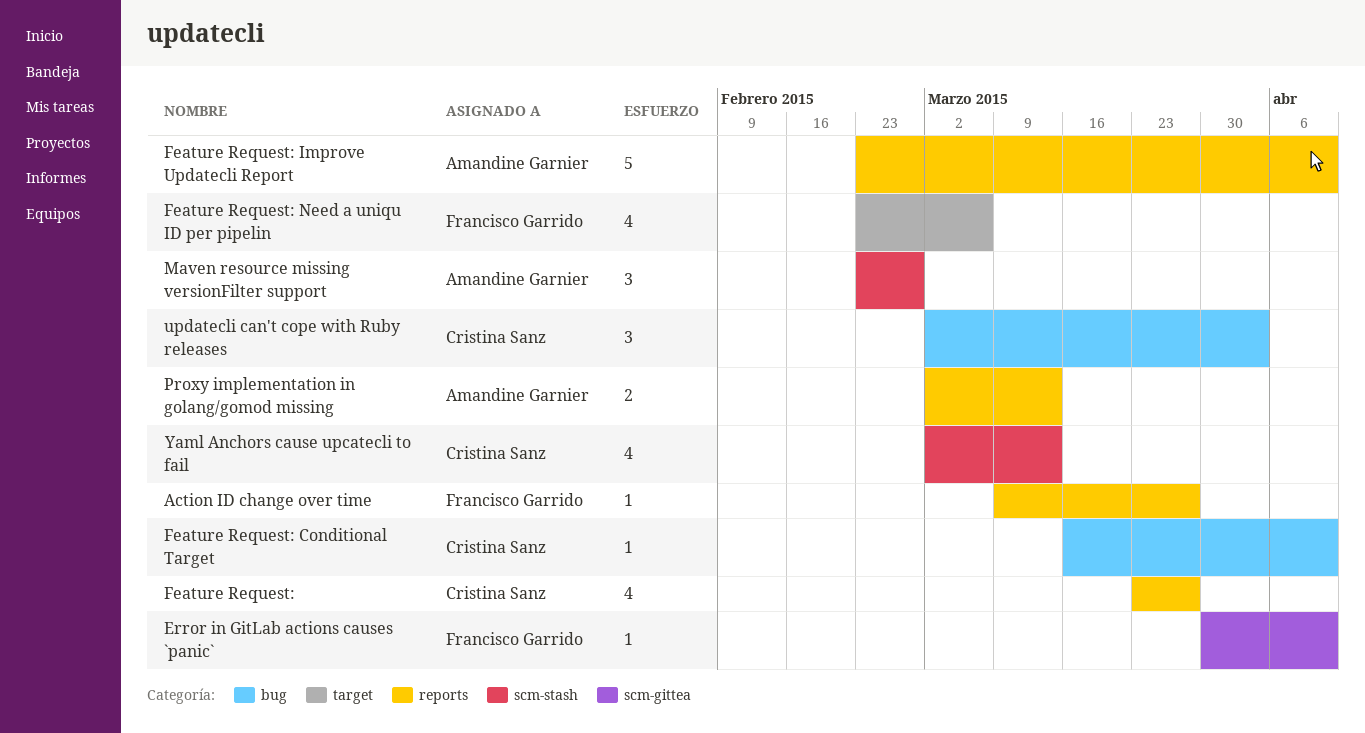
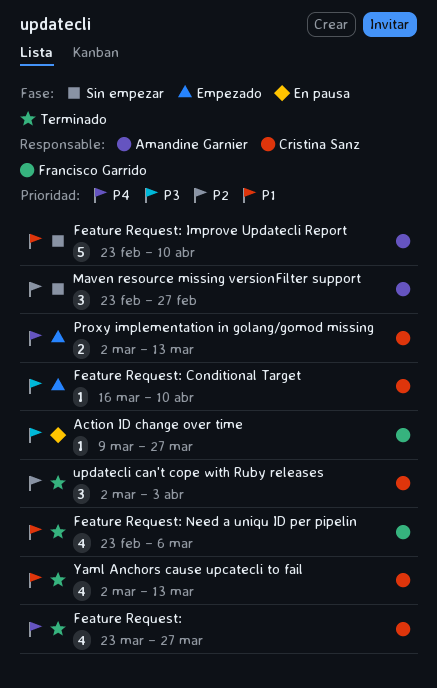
Error in GitLab actions causes `panic`: present -> none
Proxy implementation in golang/gomod missing, owner: Amandine Garnier -> Cristina Sanz

